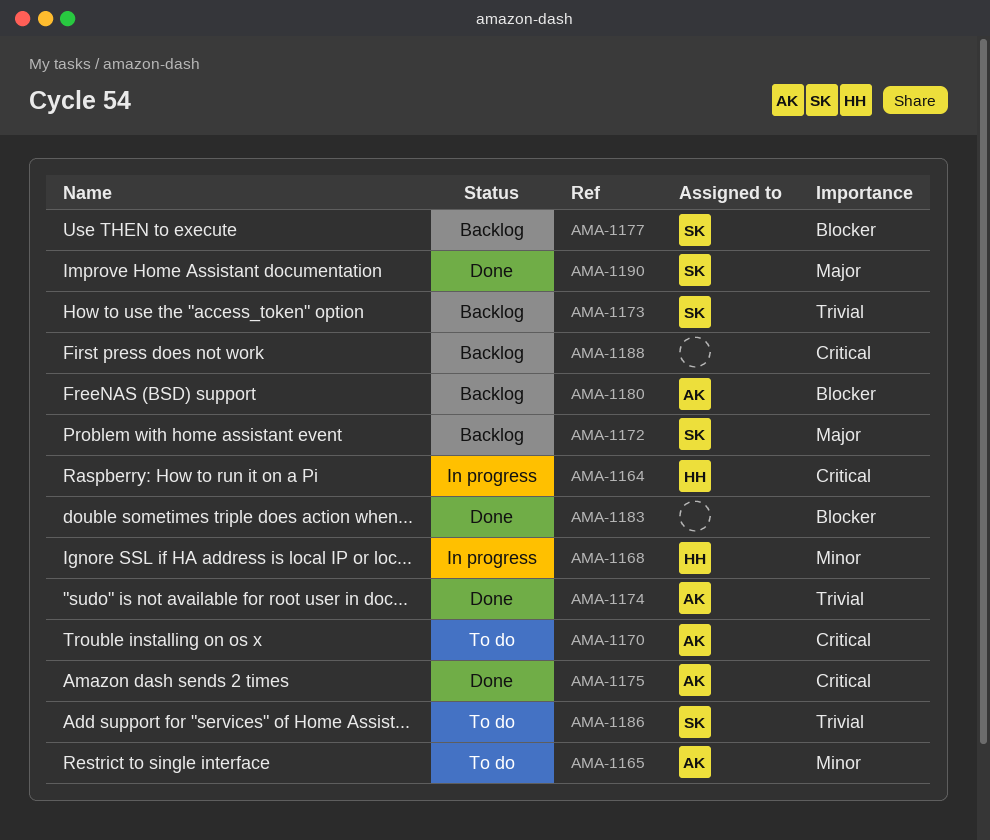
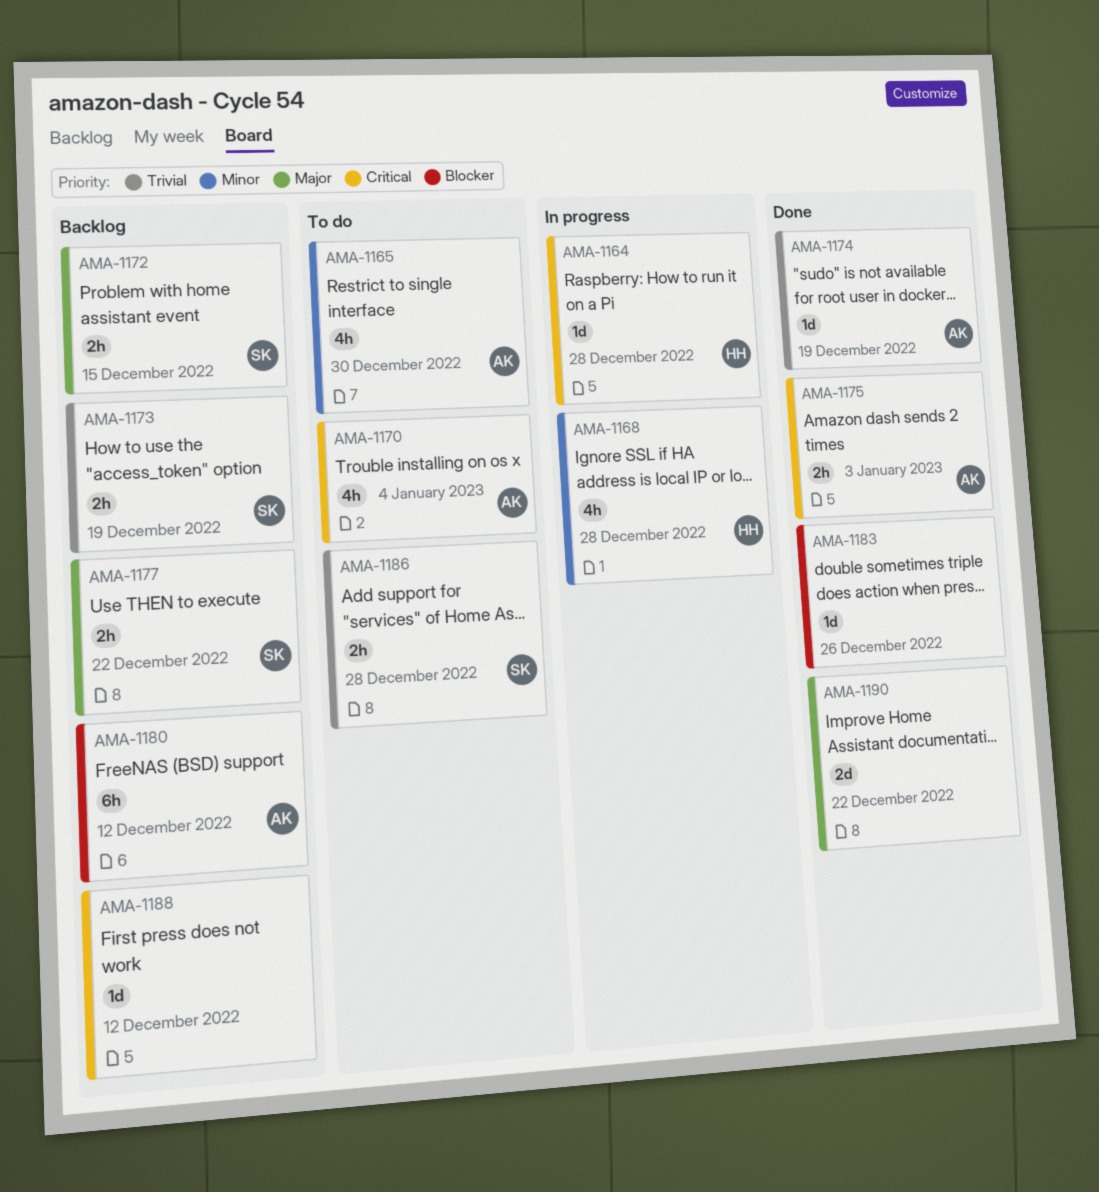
AMA-1177, priority: Blocker -> Major
AMA-1190, owner: SK -> none

